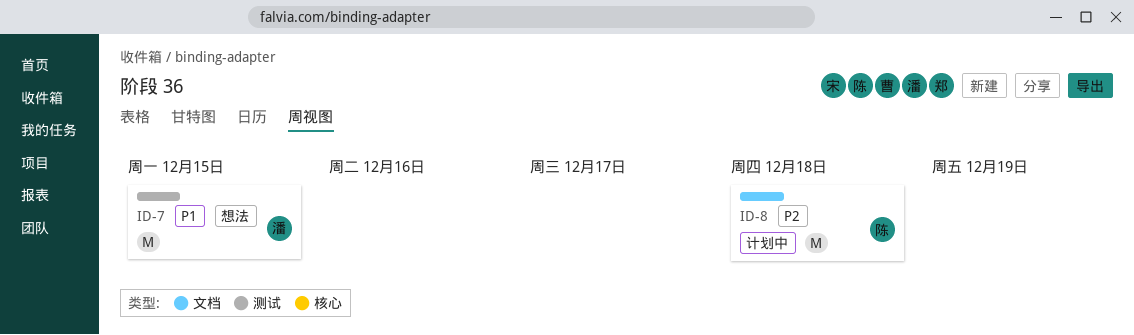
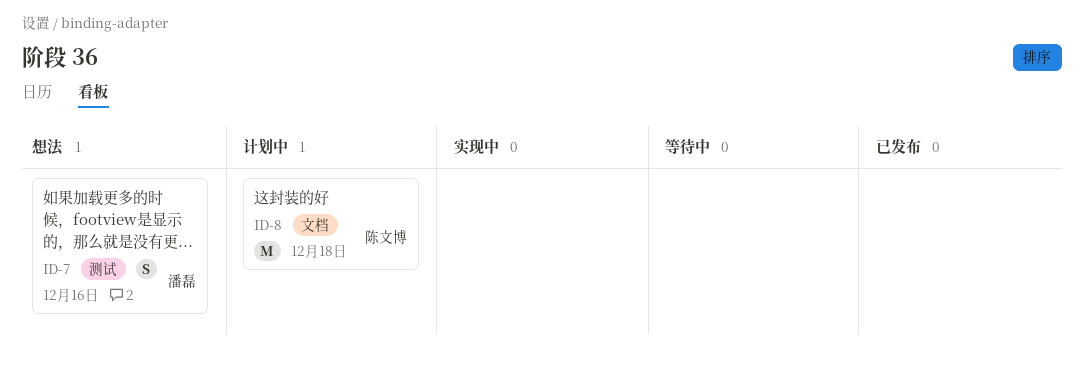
ID-7, estimate: M -> S
ID-7, due: Dec 15 -> Dec 16

